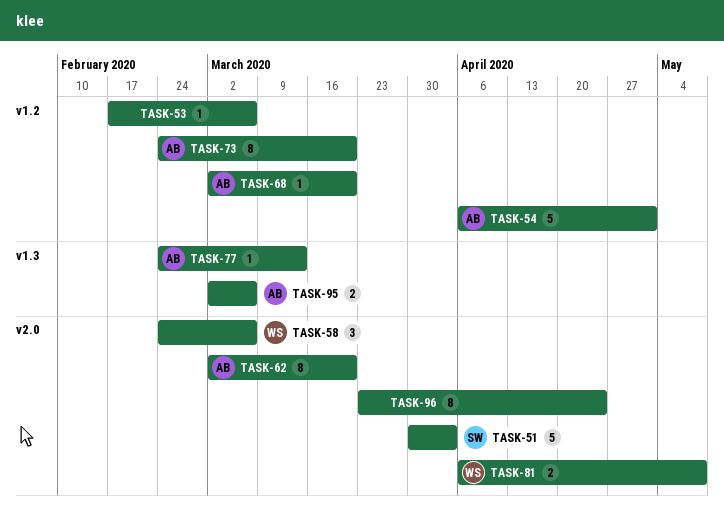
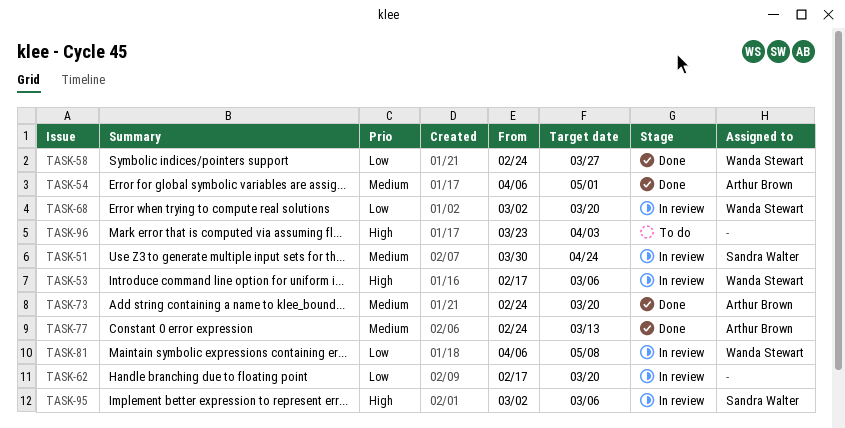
TASK-51, due: Apr 3 -> Apr 24
TASK-53, owner: none -> Wanda Stewart
TASK-58, due: Mar 6 -> Mar 27
TASK-62, owner: Arthur Brown -> none
TASK-62, start: Mar 2 -> Feb 17
TASK-68, owner: Arthur Brown -> Wanda Stewart
TASK-95, owner: Arthur Brown -> Sandra Walter
TASK-96, due: Apr 24 -> Apr 3

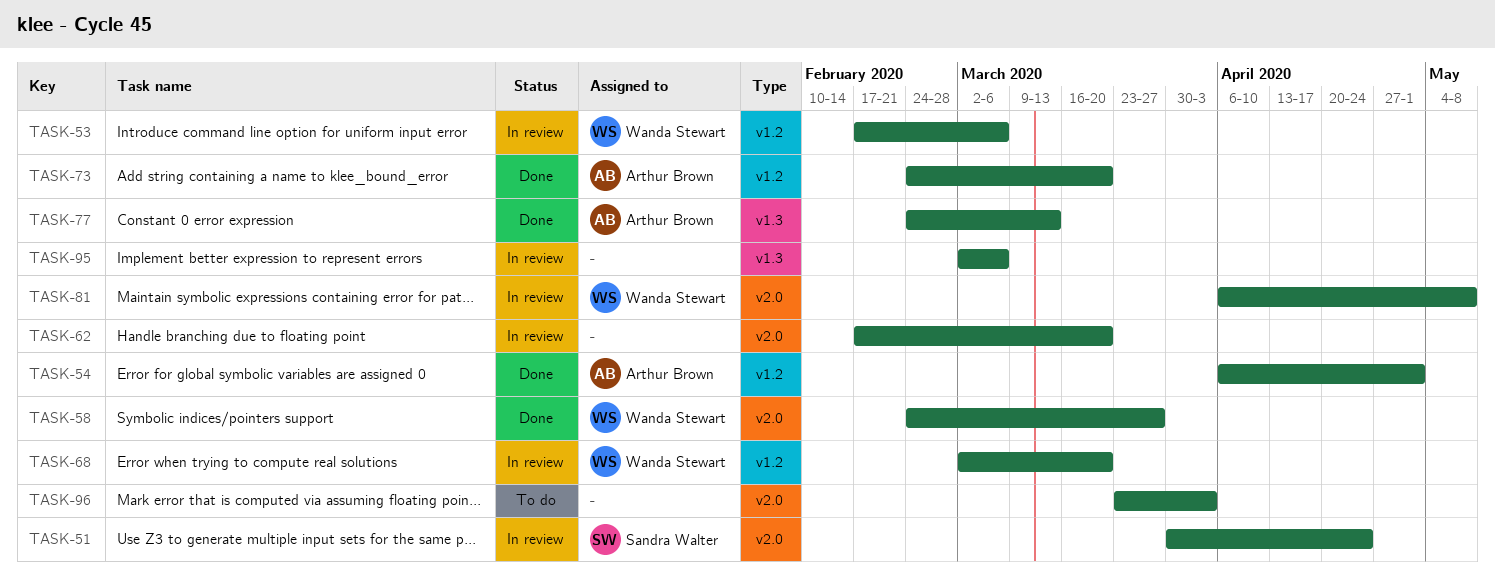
TASK-95, owner: Sandra Walter -> none

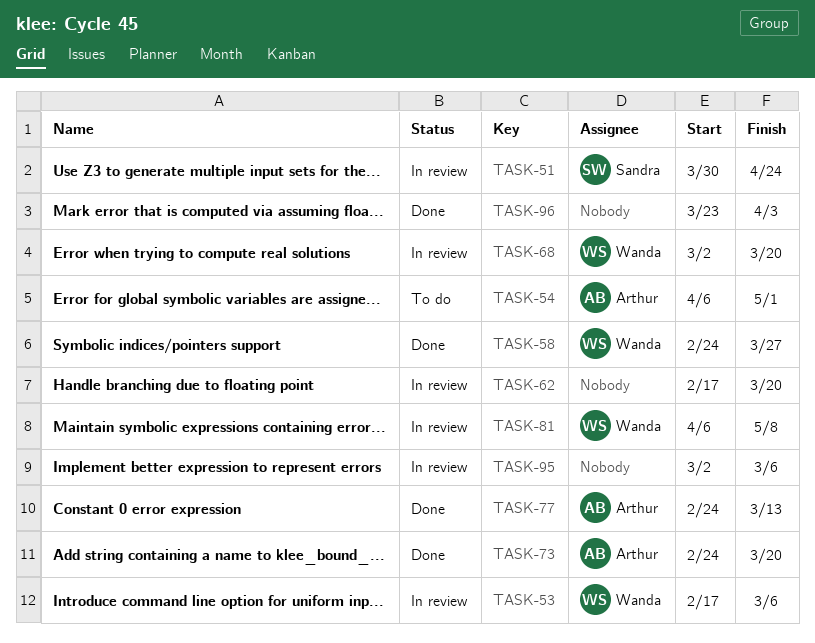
TASK-54, status: Done -> To do
TASK-96, status: To do -> Done

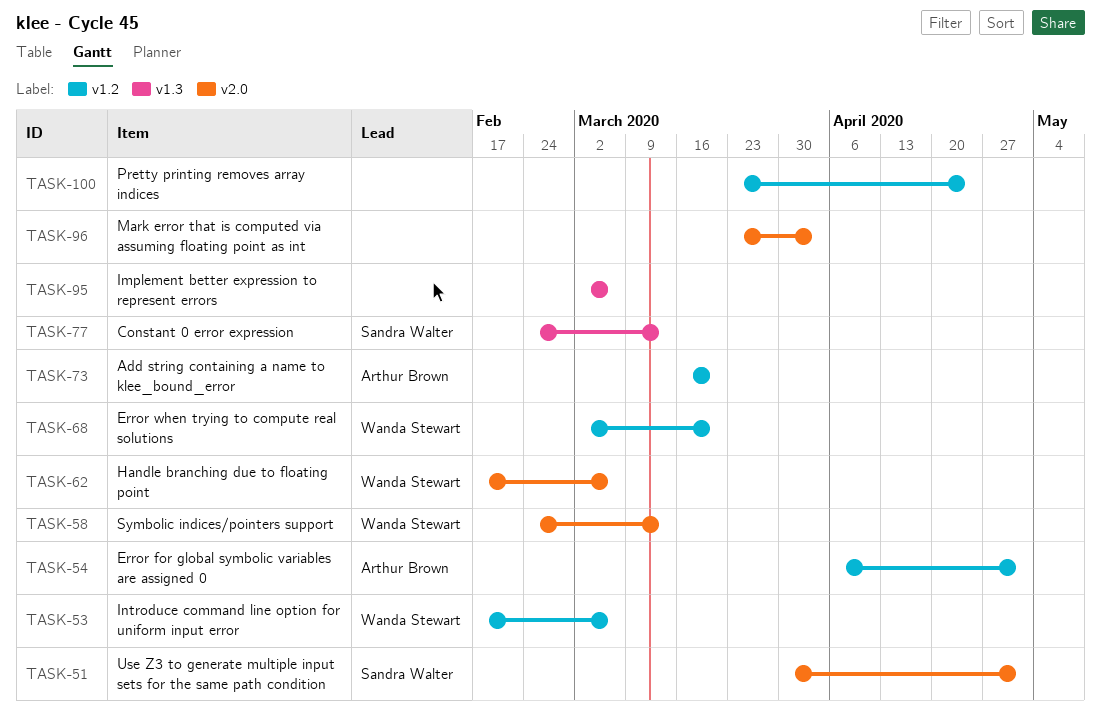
TASK-51, due: Apr 24 -> May 1
TASK-58, due: Mar 27 -> Mar 13
TASK-62, owner: none -> Wanda Stewart
TASK-62, due: Mar 20 -> Mar 6
TASK-73, start: Feb 24 -> Mar 16
TASK-77, owner: Arthur Brown -> Sandra Walter
TASK-81: present -> none
TASK-100: none -> present

